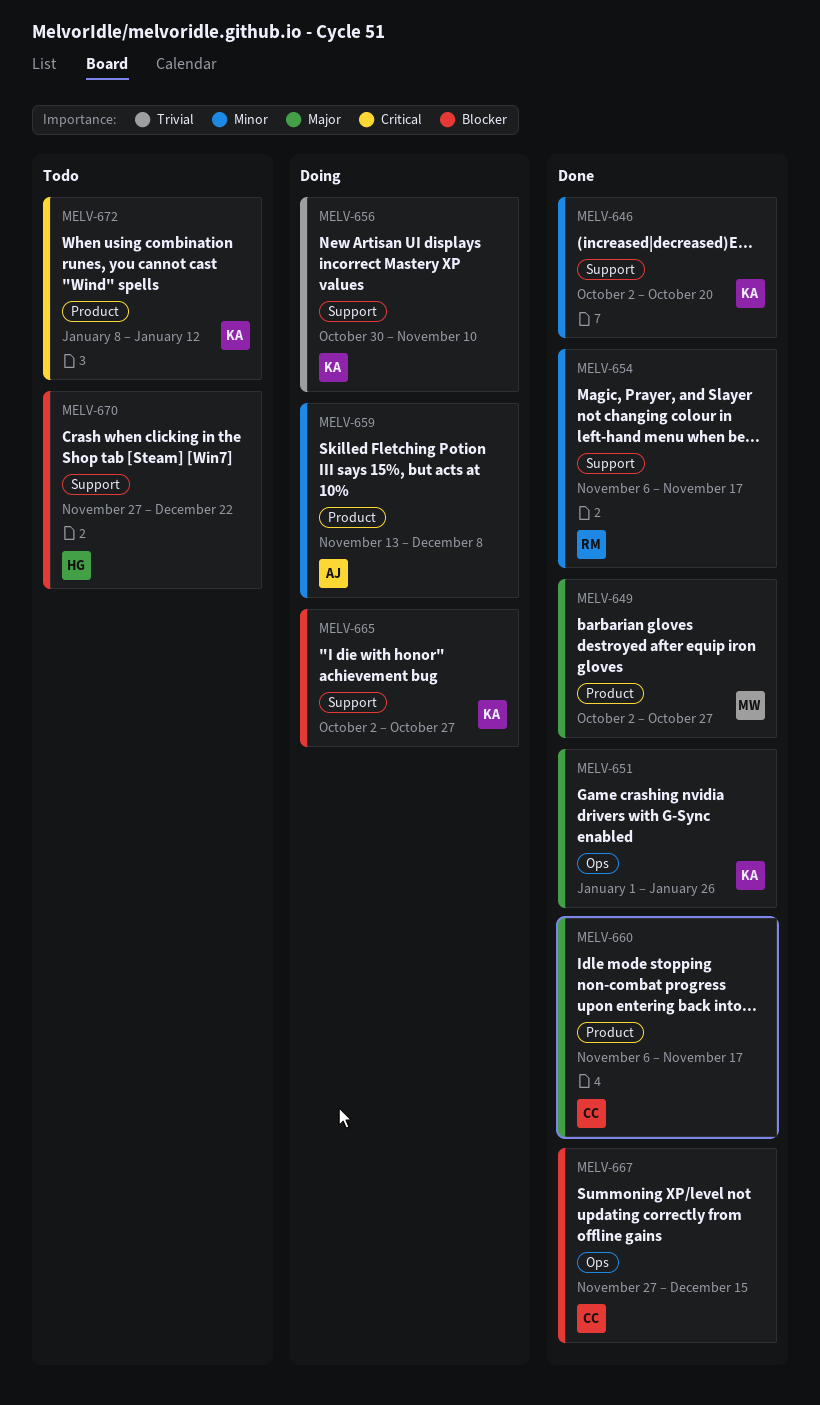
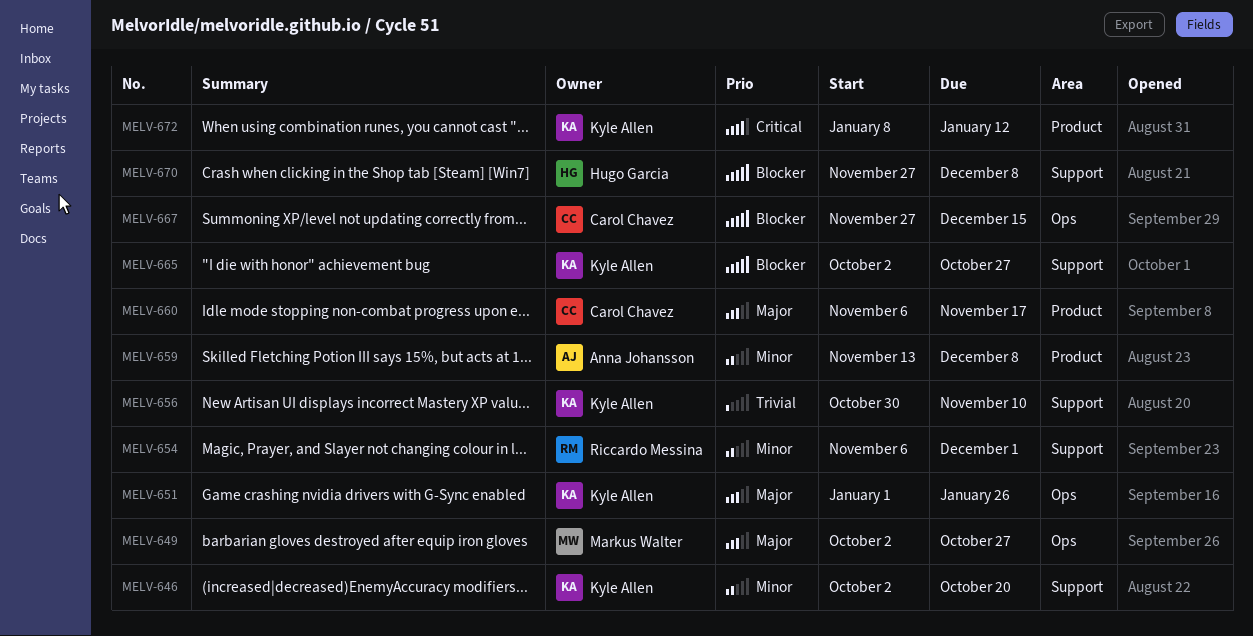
MELV-649, label: Product -> Ops
MELV-654, due: Nov 17 -> Dec 1
MELV-670, due: Dec 22 -> Dec 8

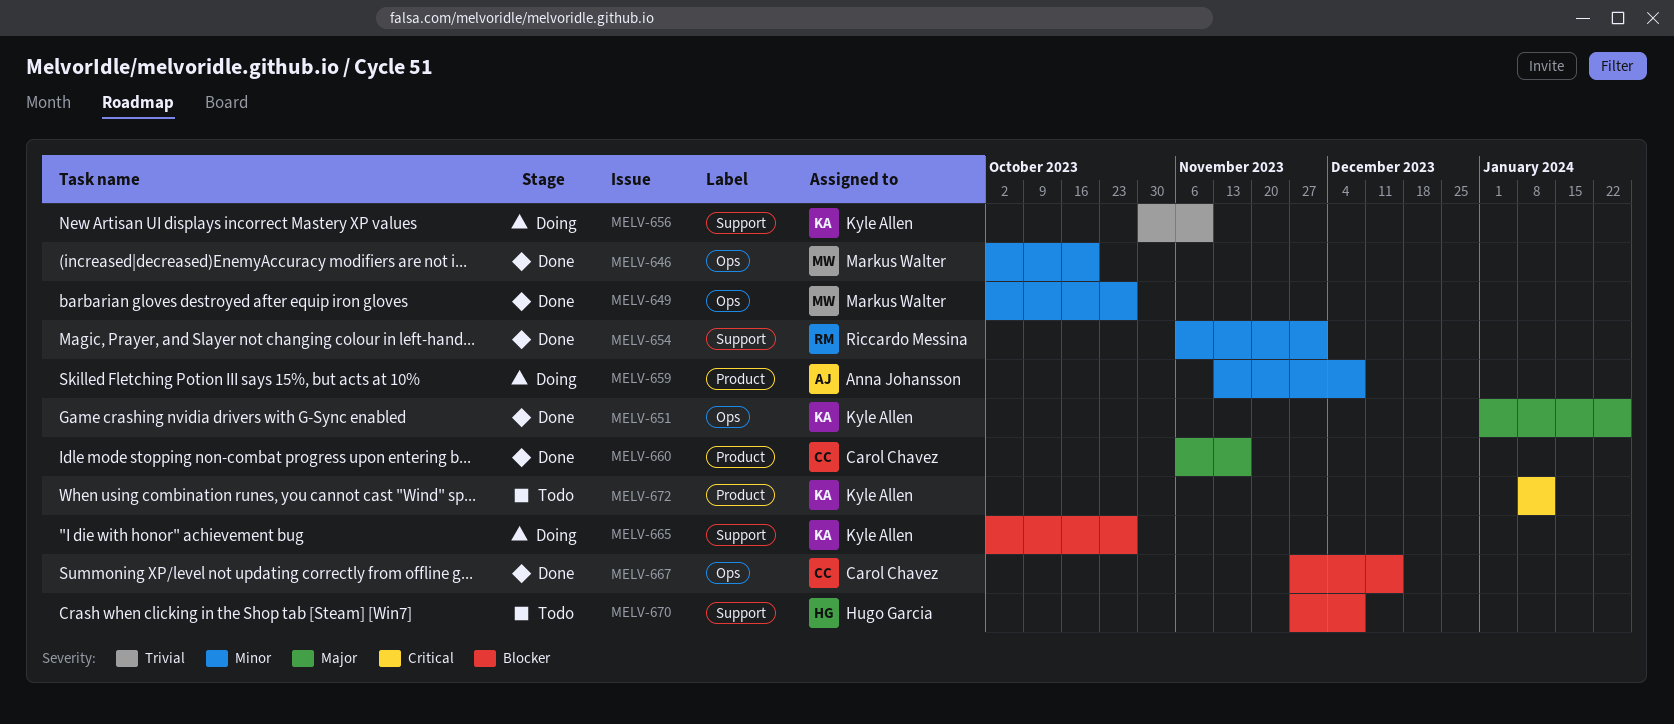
MELV-646, owner: Kyle Allen -> Markus Walter
MELV-646, label: Support -> Ops
MELV-649, priority: Major -> Minor

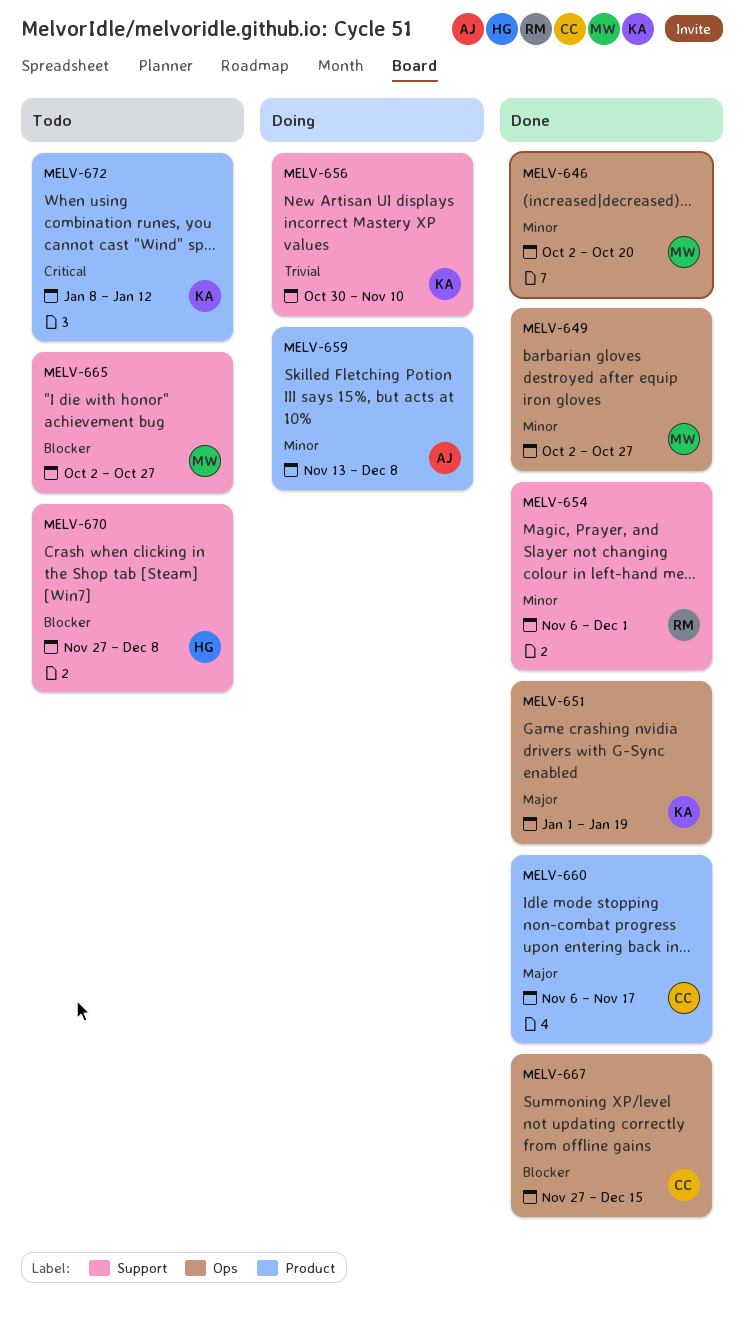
MELV-651, due: Jan 26 -> Jan 19
MELV-665, status: Doing -> Todo
MELV-665, owner: Kyle Allen -> Markus Walter

